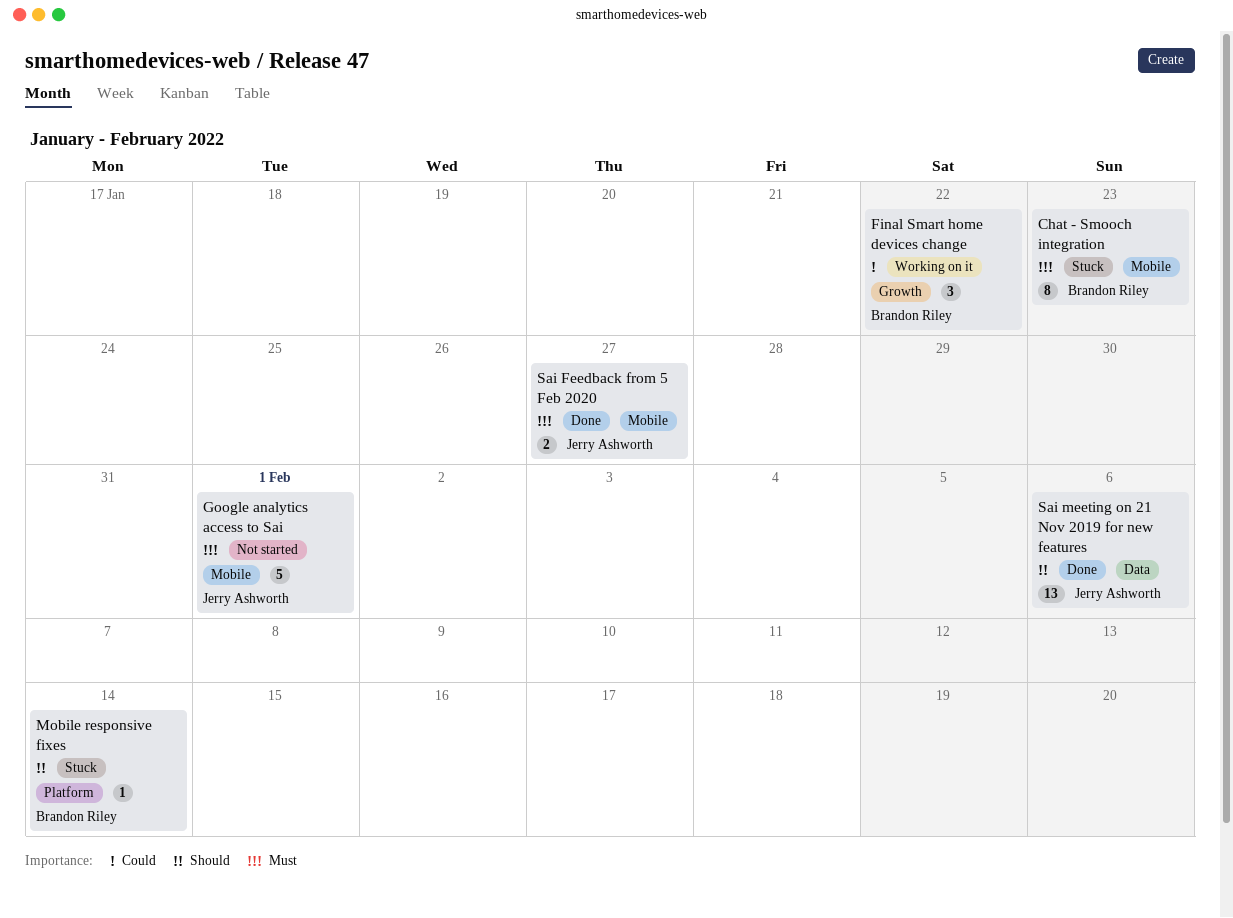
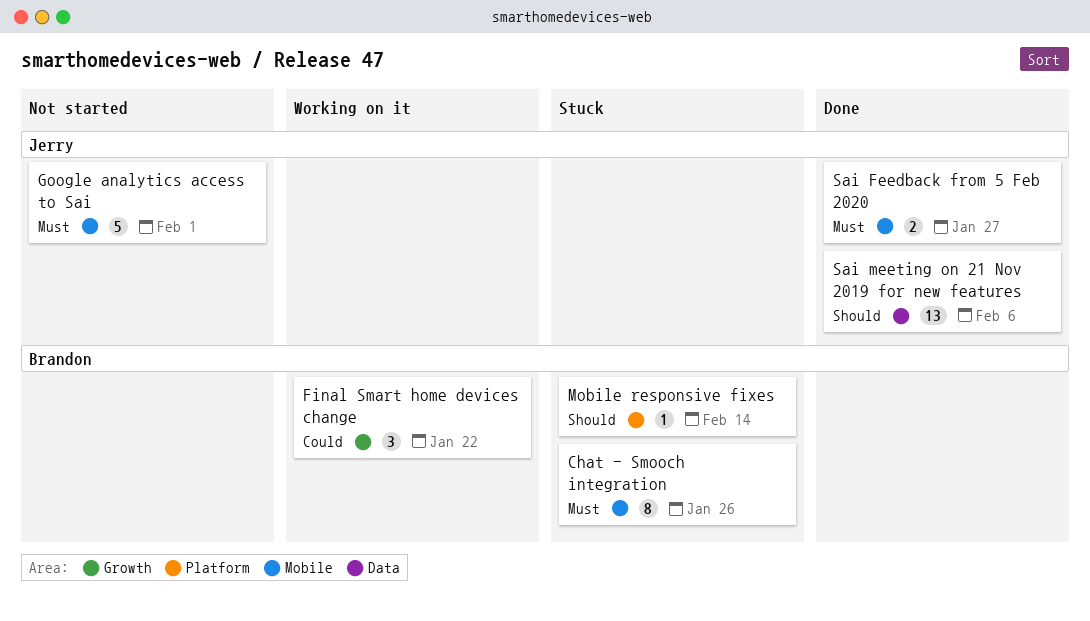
Chat - Smooch integration, due: Jan 23 -> Jan 26

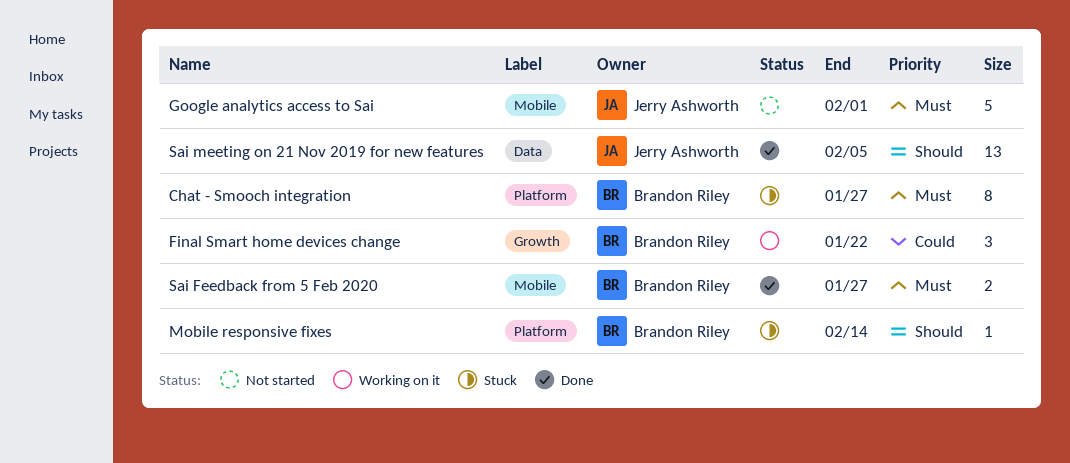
Chat - Smooch integration, label: Mobile -> Platform
Chat - Smooch integration, due: Jan 26 -> Jan 27
Sai Feedback from 5 Feb 2020, owner: Jerry Ashworth -> Brandon Riley
Sai meeting on 21 Nov 2019 for new features, due: Feb 6 -> Feb 5

